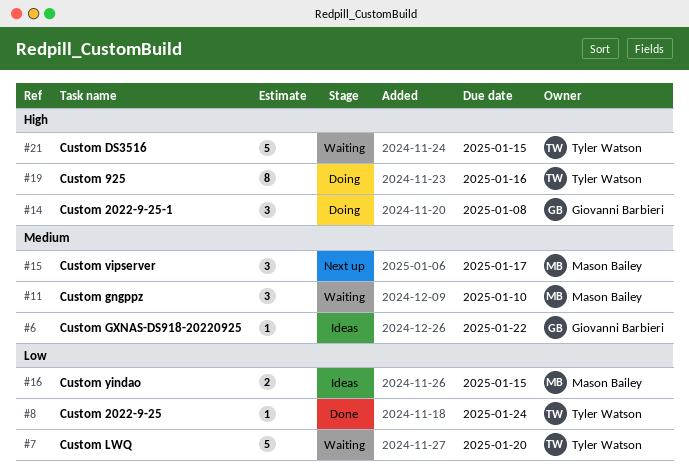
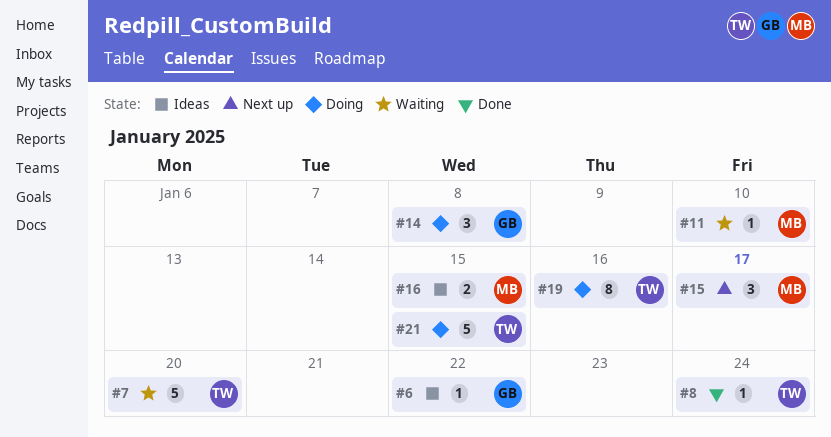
#11, estimate: 3 -> 1
#21, status: Waiting -> Doing

